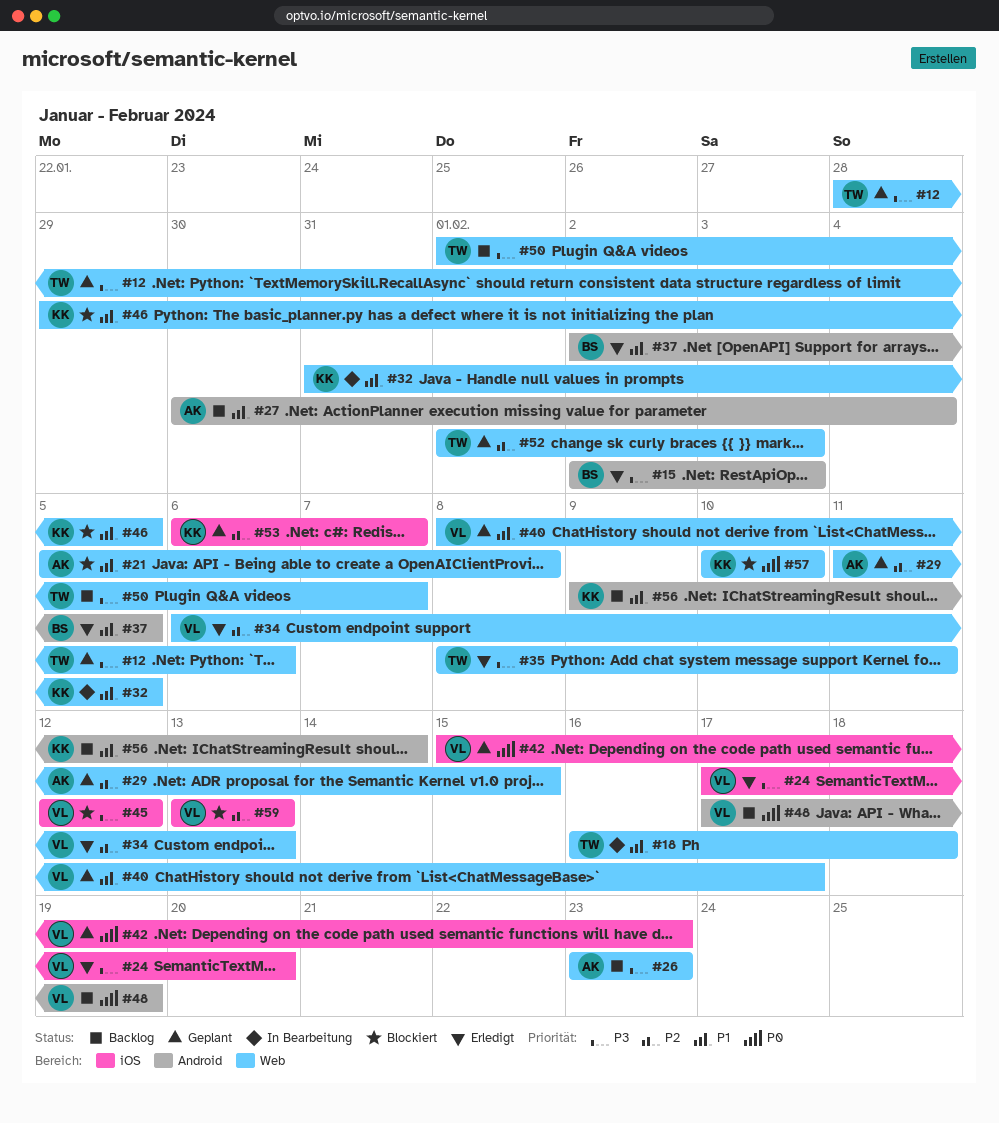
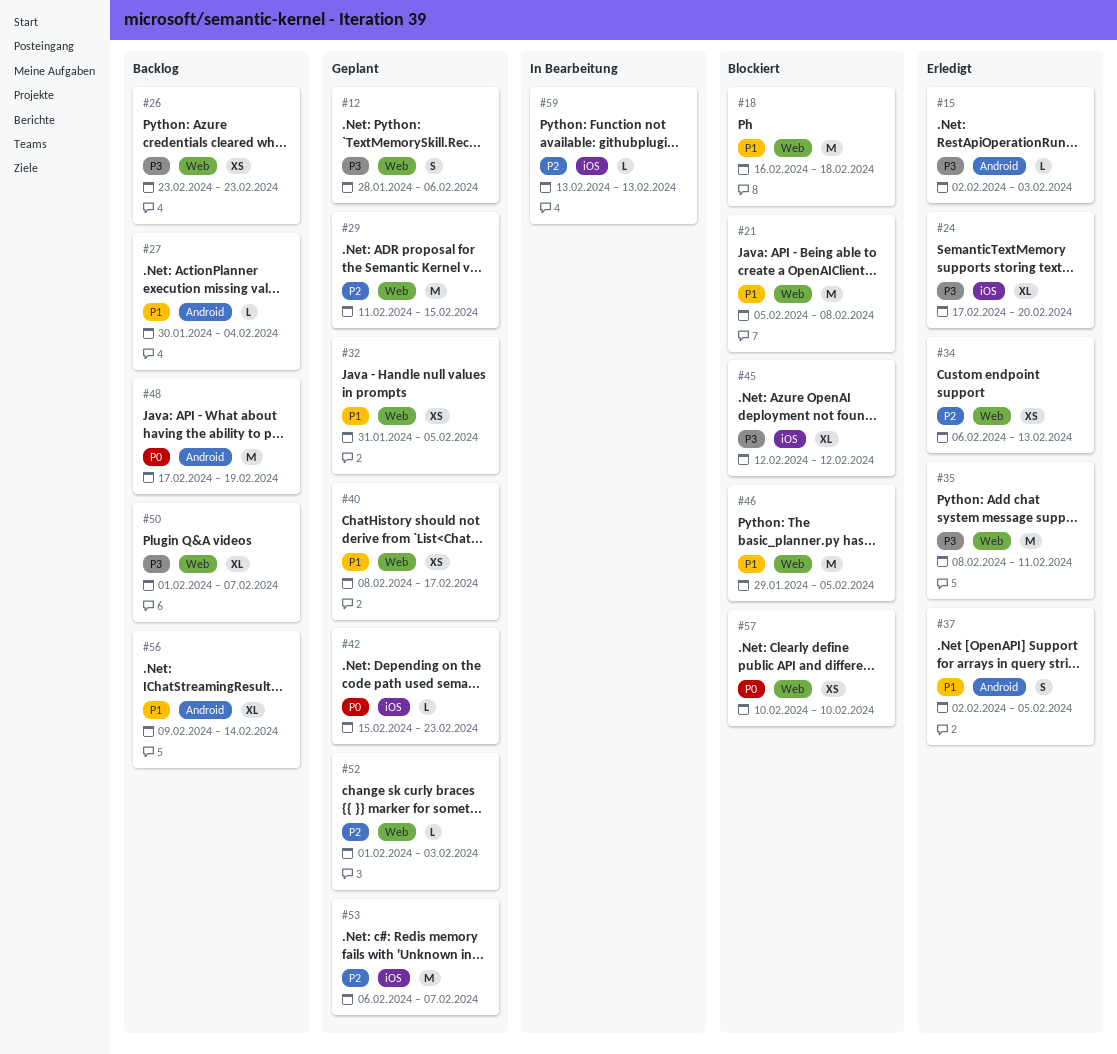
#18, status: In Bearbeitung -> Blockiert
#32, status: In Bearbeitung -> Geplant
#59, status: Blockiert -> In Bearbeitung

